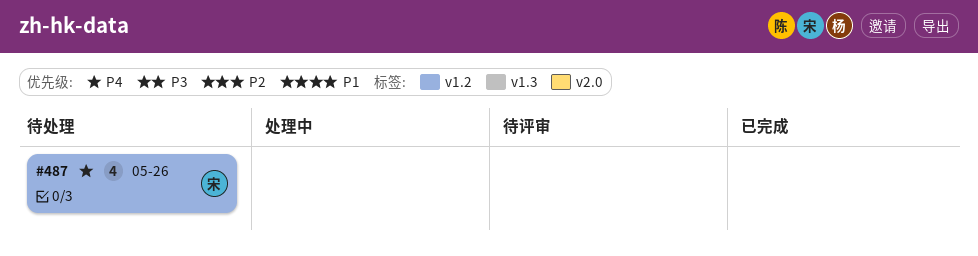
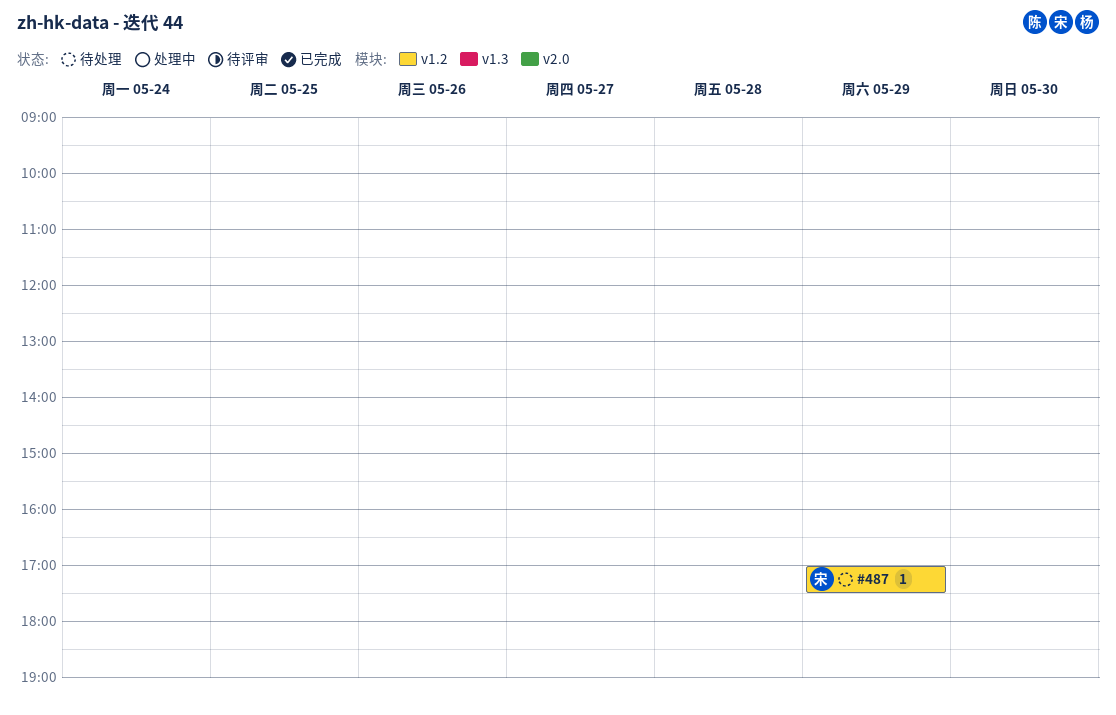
#487, estimate: 4 -> 1
#487, day: May 26 -> May 29

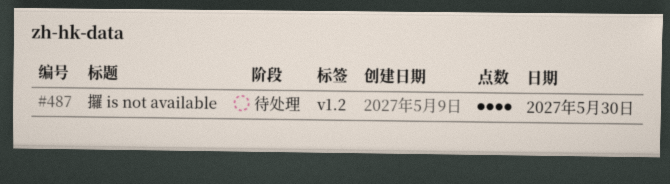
#487, estimate: 1 -> 4
#487, day: May 29 -> May 30

